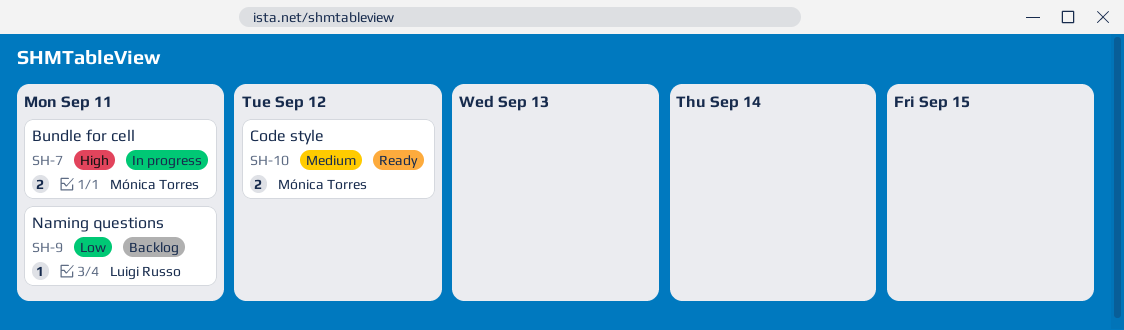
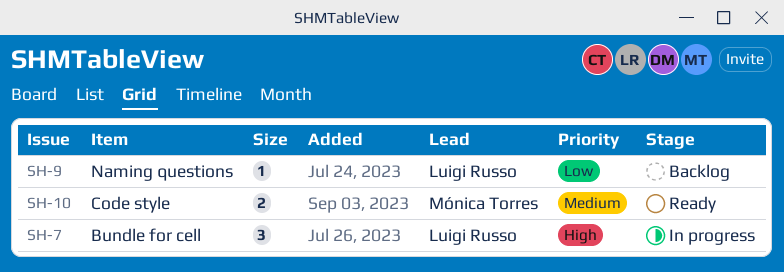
SH-7, owner: Mónica Torres -> Luigi Russo
SH-7, estimate: 2 -> 3

